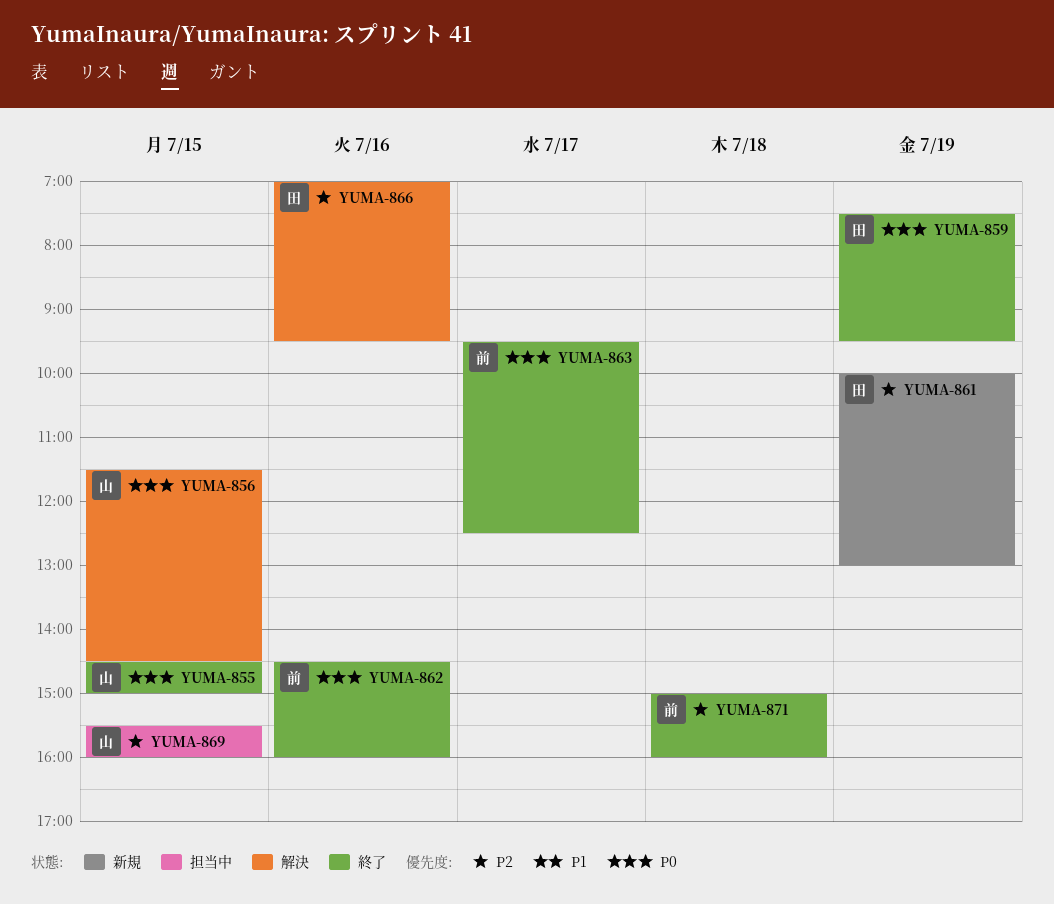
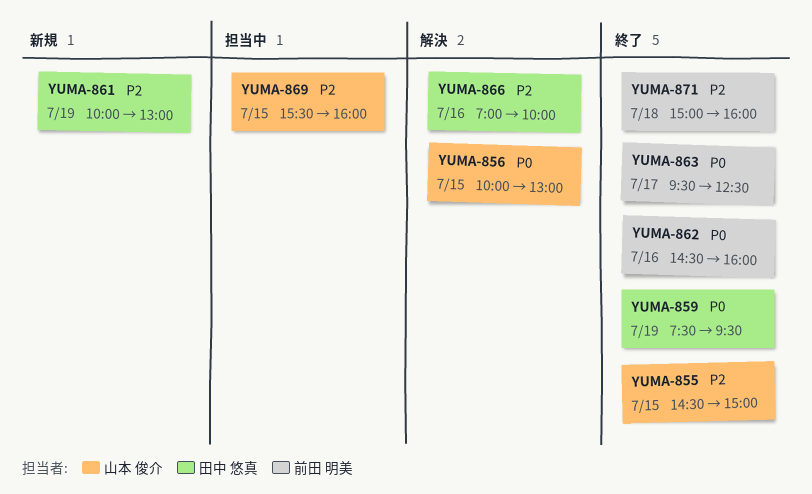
YUMA-855, priority: P0 -> P2
YUMA-856, begins: 11:30 -> 10:00
YUMA-856, ends: 14:30 -> 13:00
YUMA-866, ends: 09:30 -> 10:00

